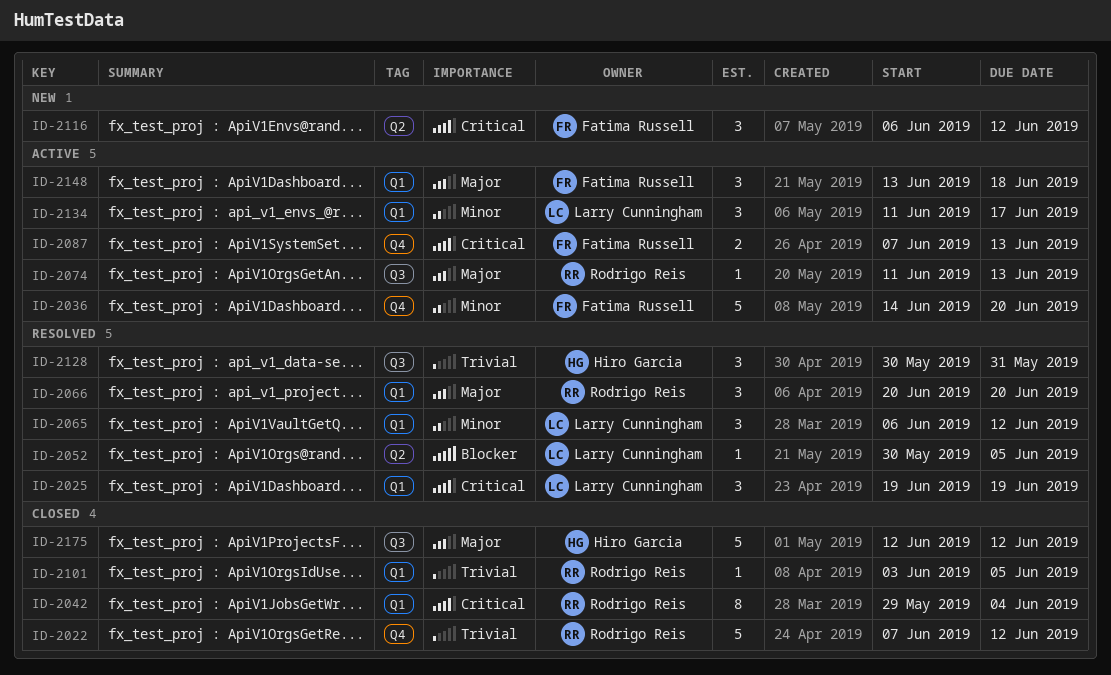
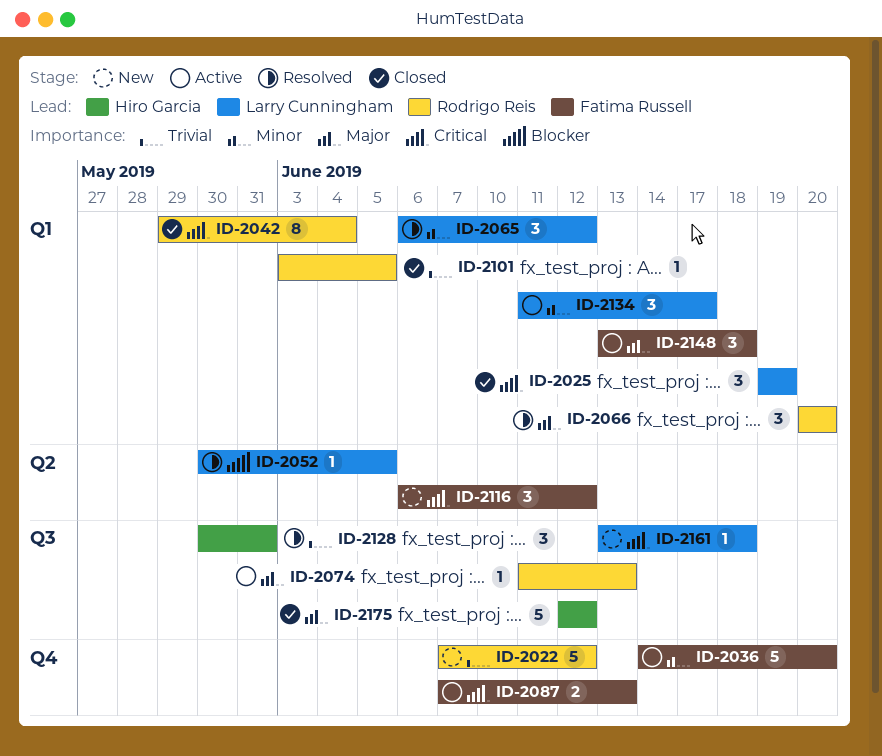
ID-2022, status: Closed -> New
ID-2025, status: Resolved -> Closed
ID-2161: none -> present

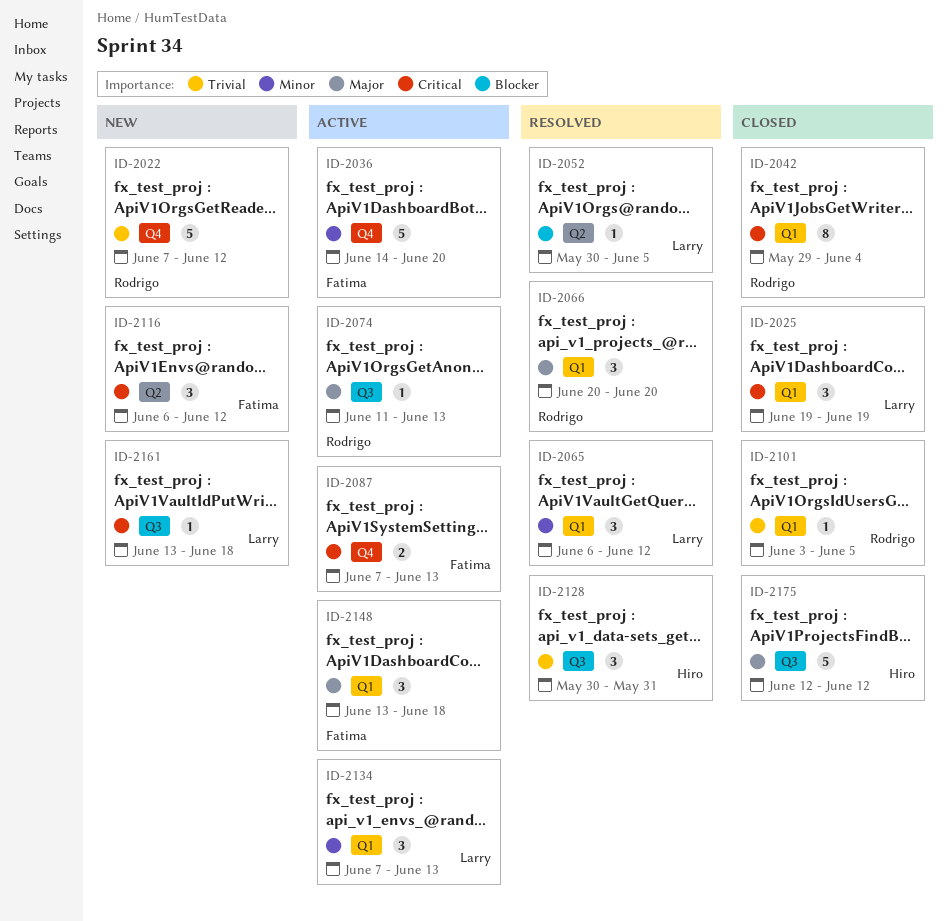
ID-2134, start: Jun 11 -> Jun 7
ID-2134, due: Jun 17 -> Jun 13

